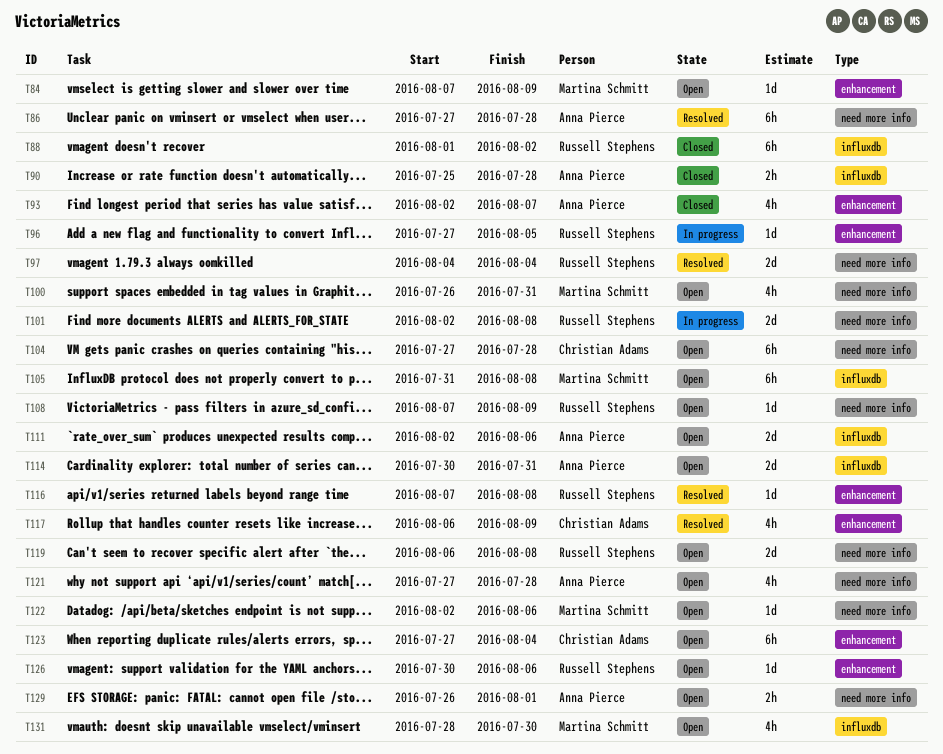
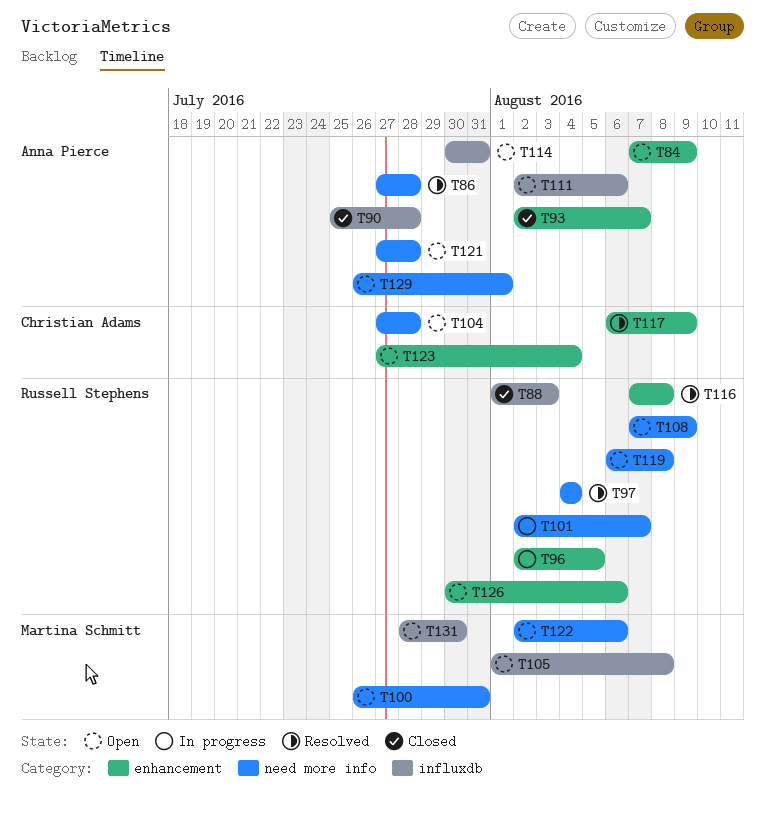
T84, owner: Martina Schmitt -> Anna Pierce
T88, due: Aug 2 -> Aug 3
T96, start: Jul 27 -> Aug 2
T101, due: Aug 8 -> Aug 7
T105, start: Jul 31 -> Aug 1

